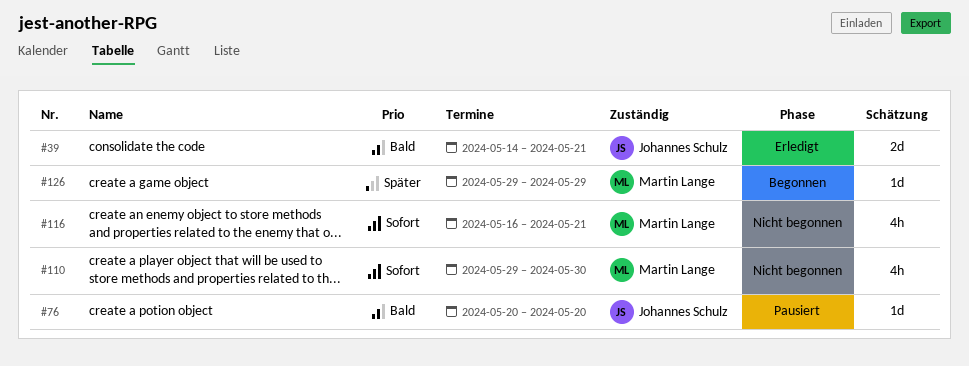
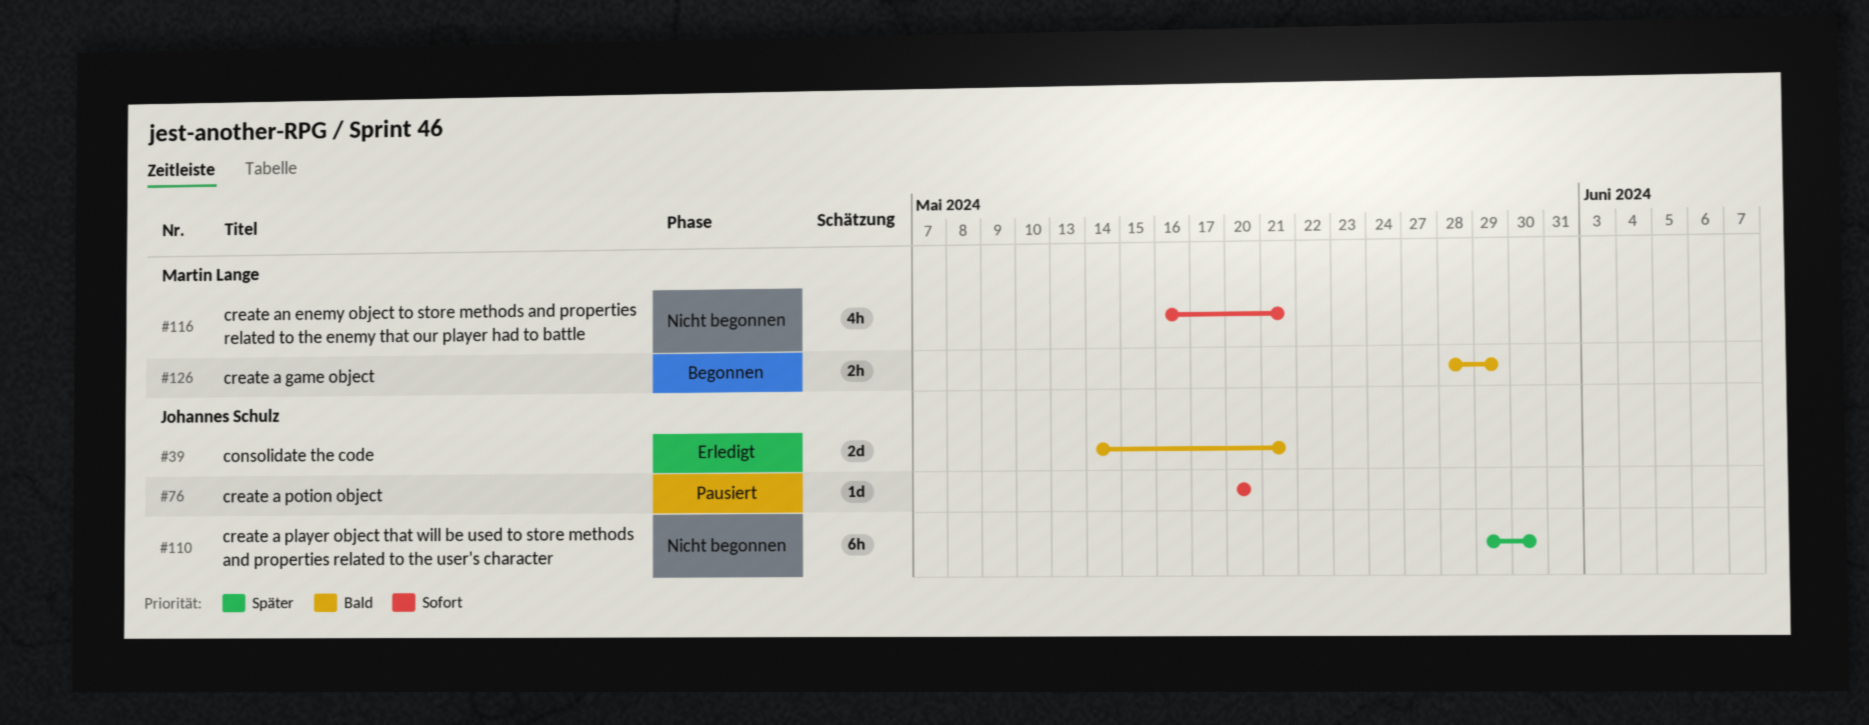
#76, priority: Bald -> Sofort
#110, owner: Martin Lange -> Johannes Schulz
#110, priority: Sofort -> Später
#110, estimate: 4h -> 6h
#126, priority: Später -> Bald
#126, estimate: 1d -> 2h
#126, start: May 29 -> May 28

